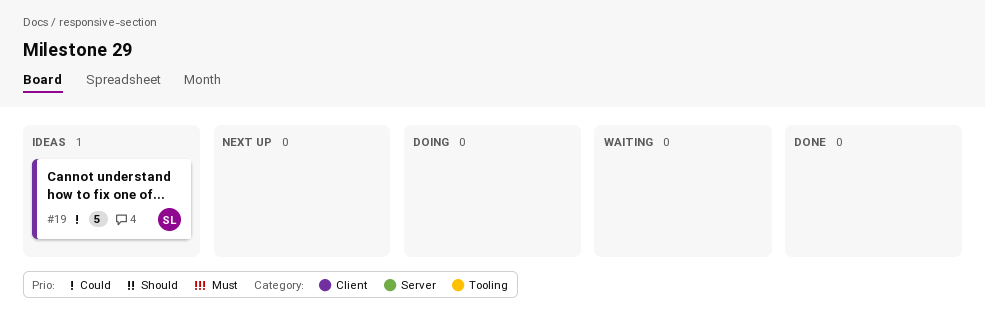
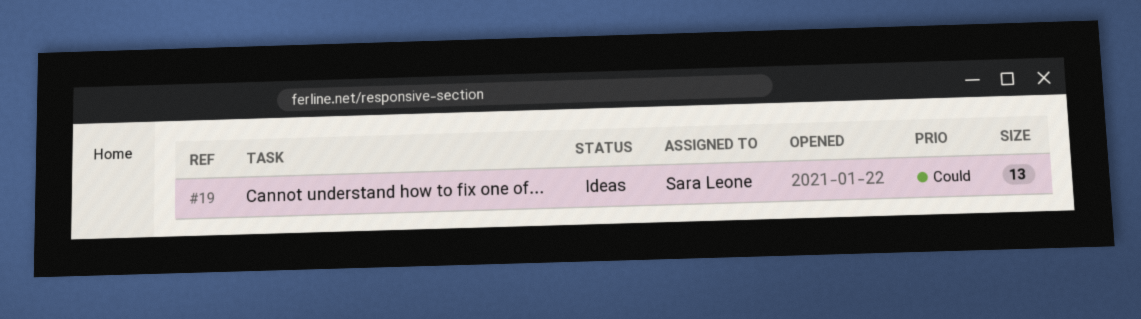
#19, estimate: 5 -> 13

